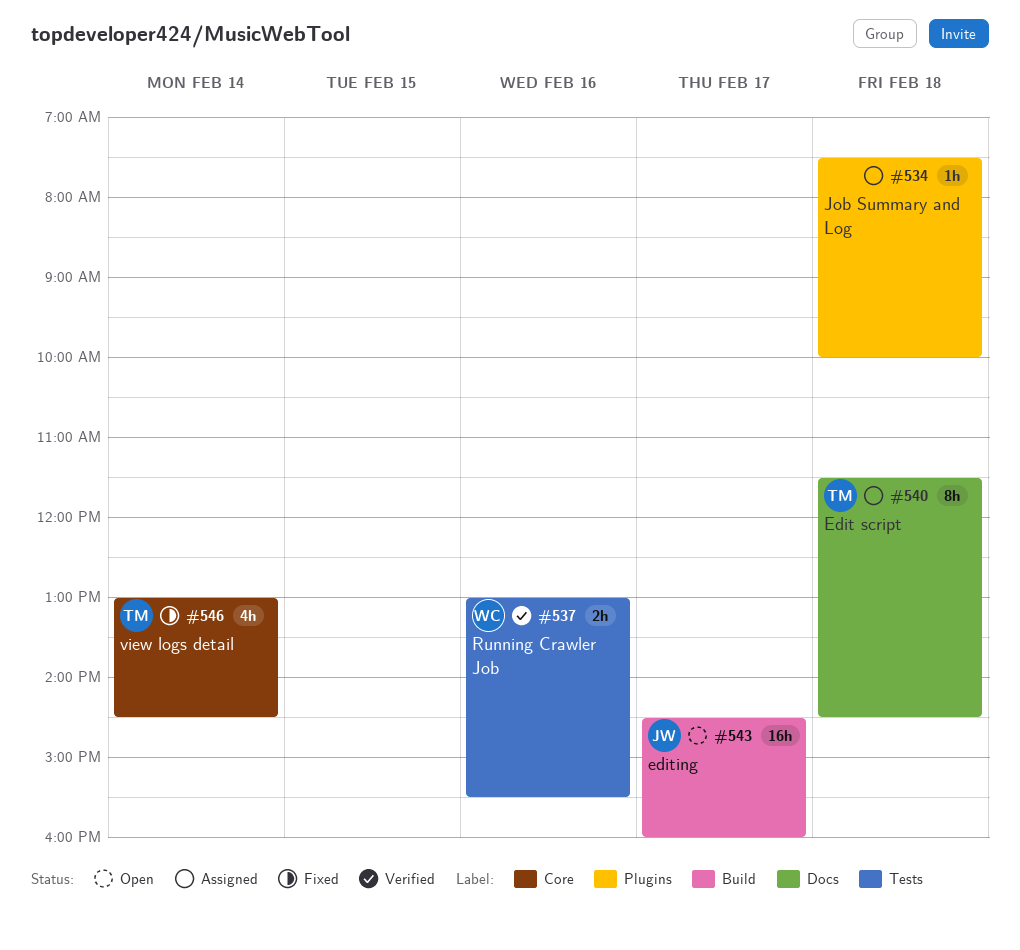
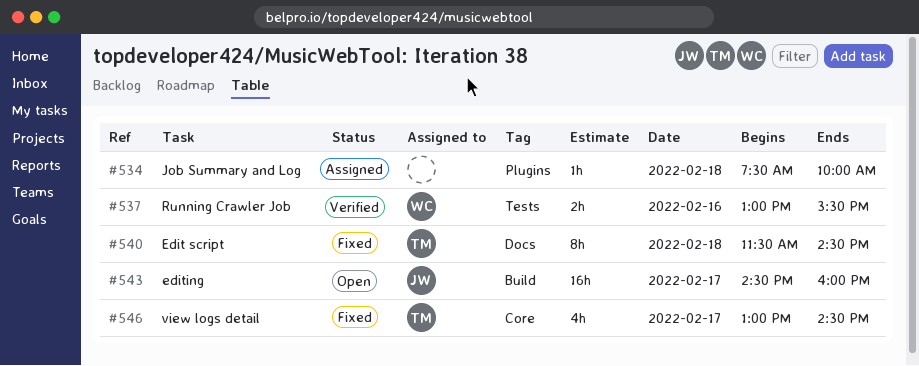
#540, status: Assigned -> Fixed
#546, day: Feb 14 -> Feb 17

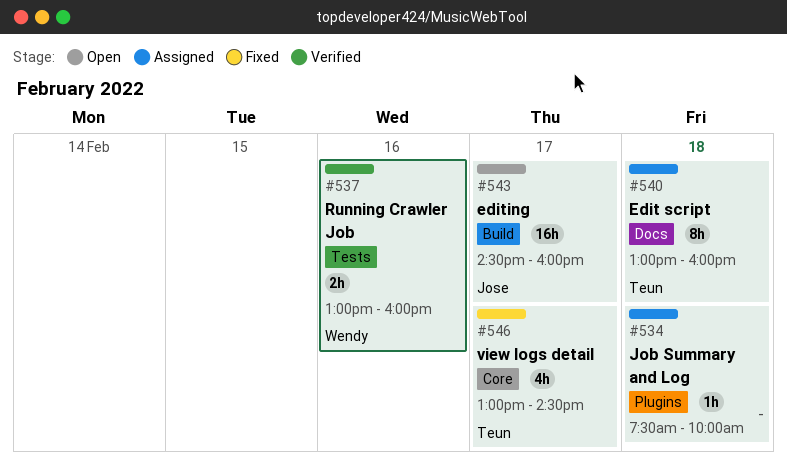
#537, ends: 15:30 -> 16:00
#540, status: Fixed -> Assigned
#540, begins: 11:30 -> 13:00
#540, ends: 14:30 -> 16:00

